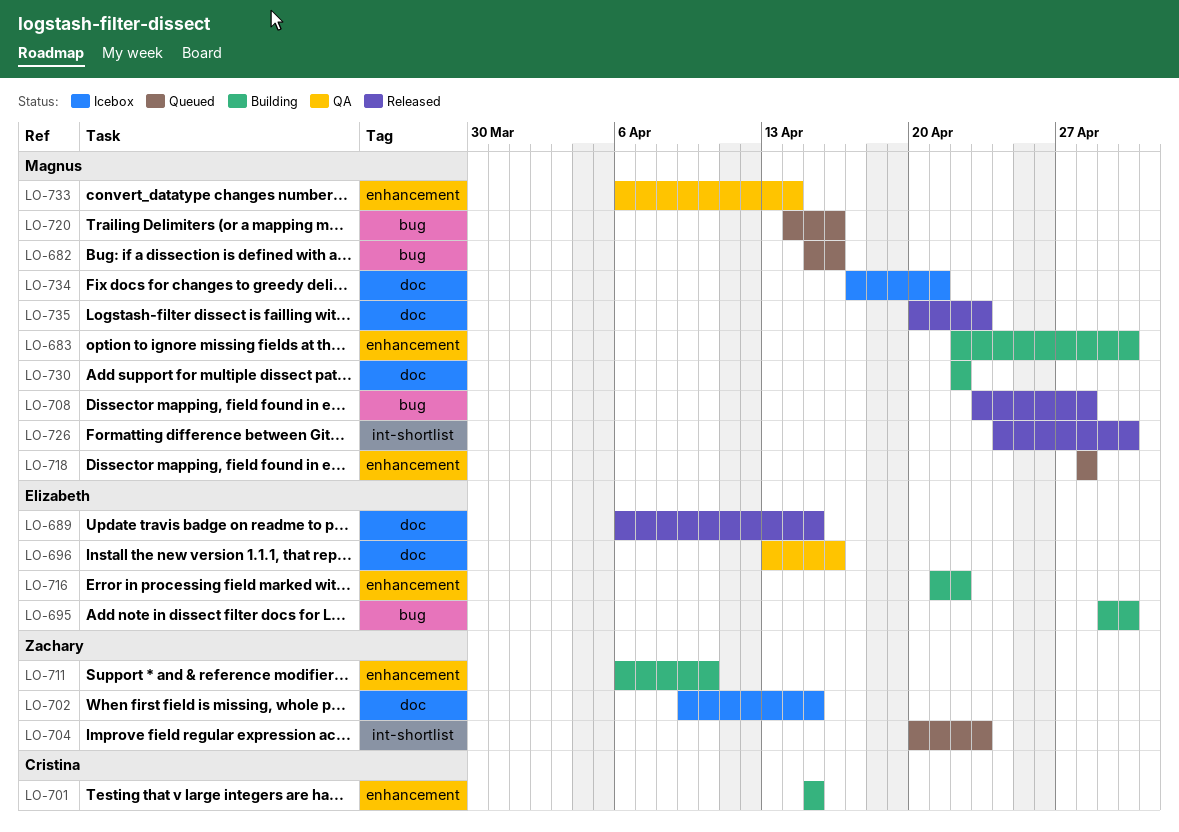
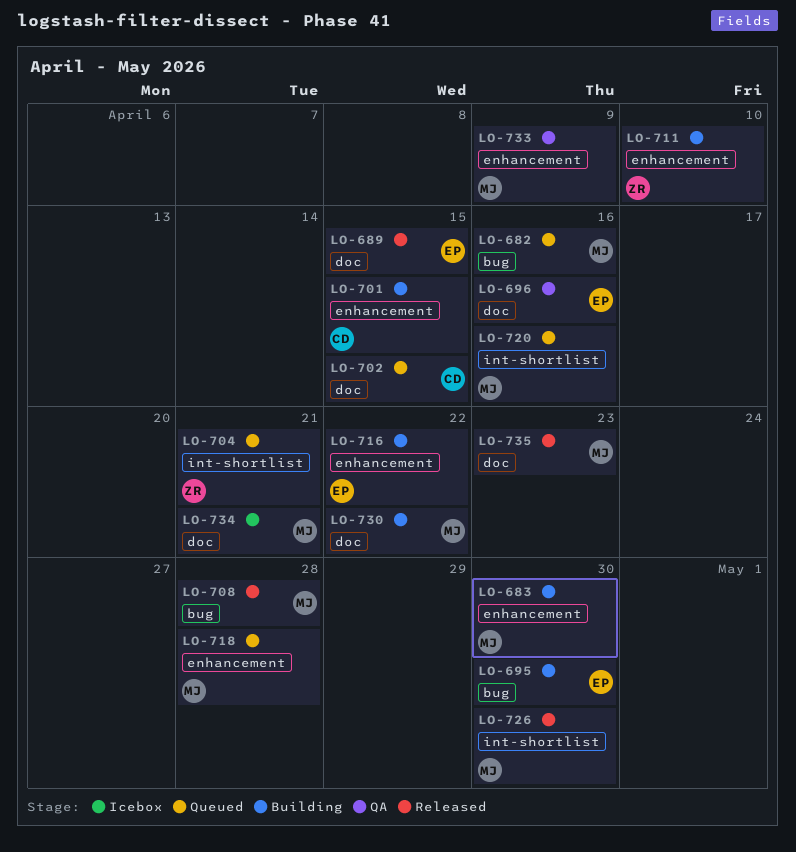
LO-702, status: Icebox -> Queued
LO-702, owner: Zachary -> Cristina
LO-704, due: Apr 23 -> Apr 21
LO-720, label: bug -> int-shortlist
LO-733, due: Apr 14 -> Apr 9

